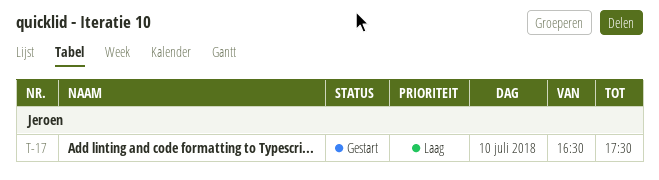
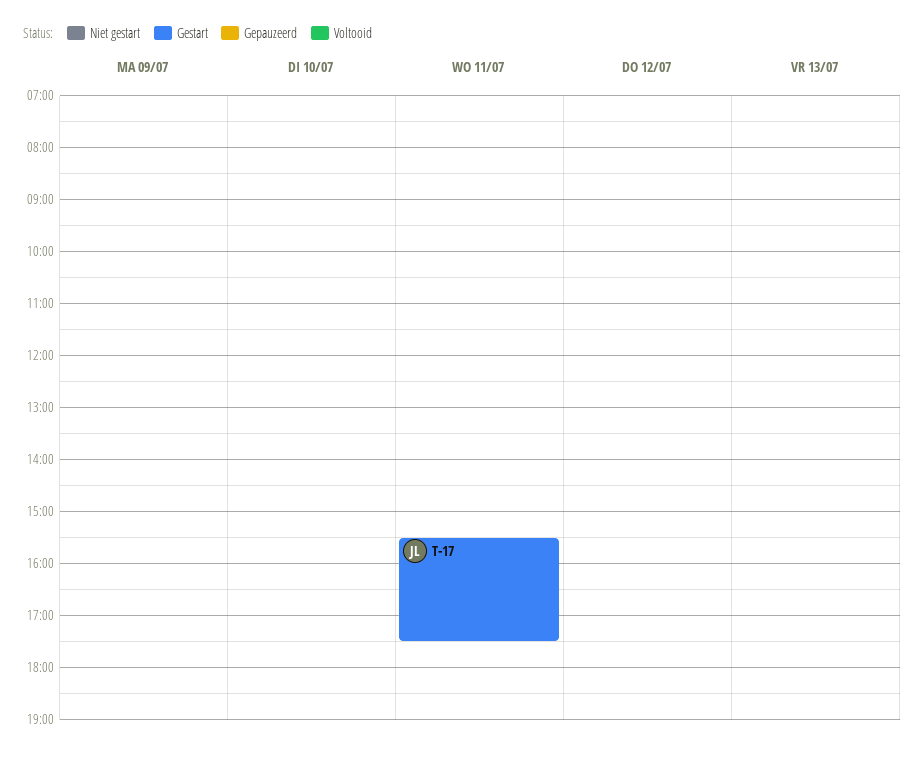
T-17, day: Jul 10 -> Jul 11
T-17, begins: 16:30 -> 15:30

